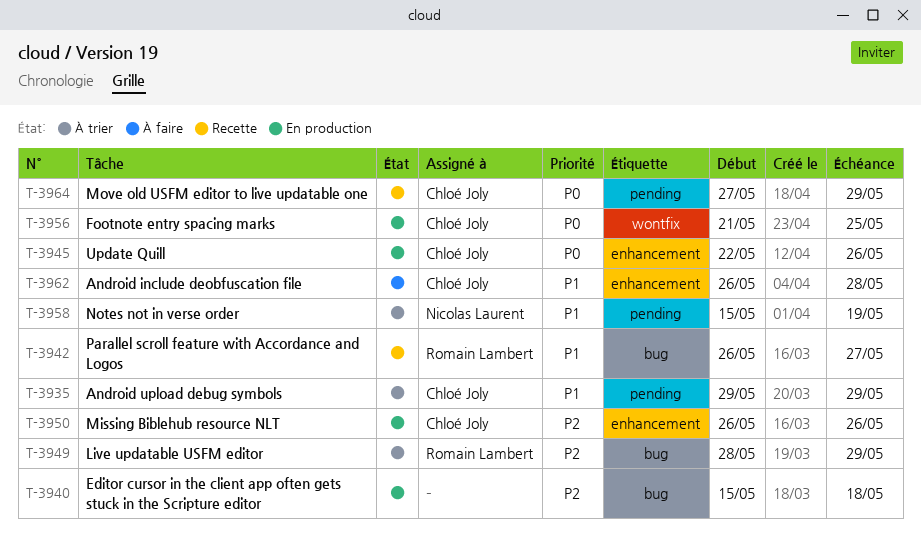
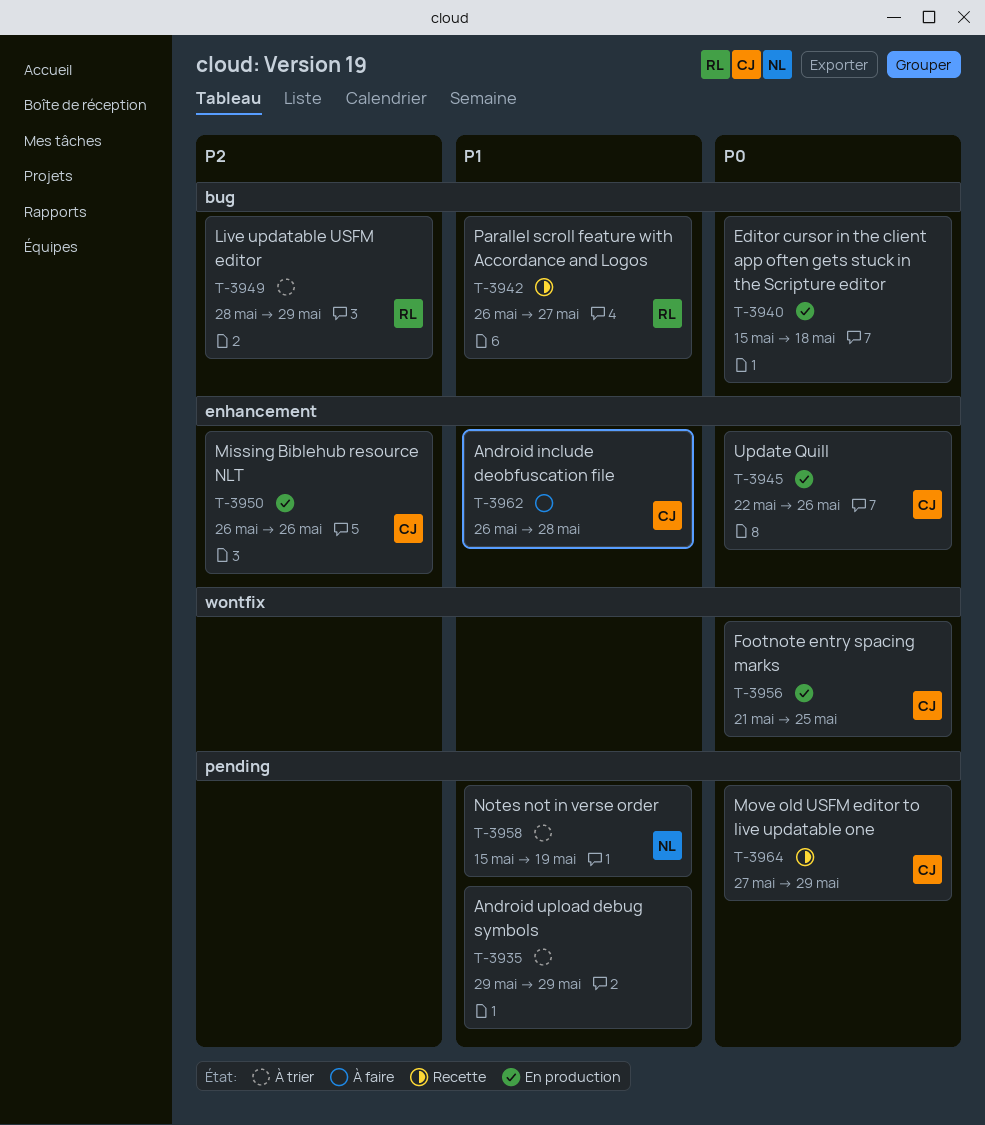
T-3935, owner: Chloé Joly -> none
T-3940, priority: P2 -> P0

